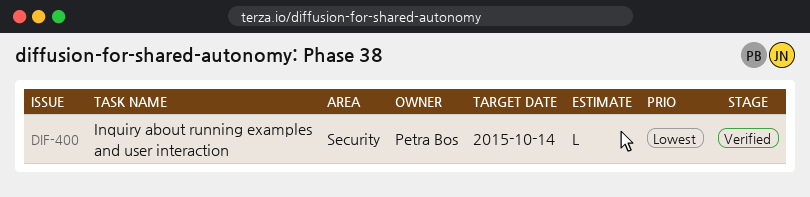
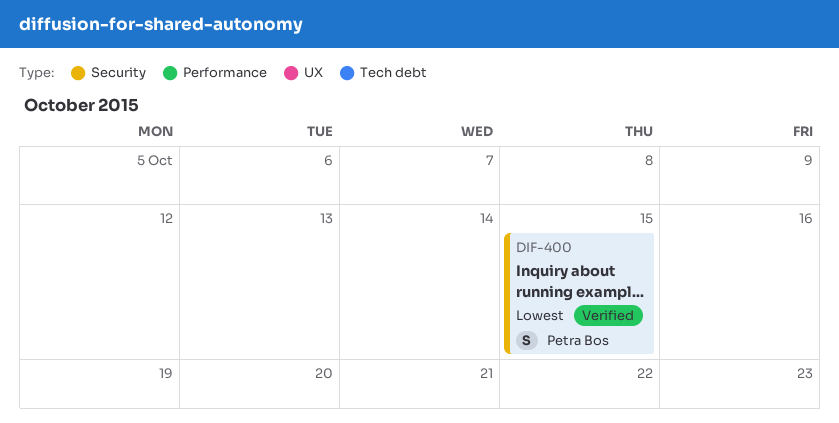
DIF-400, estimate: L -> S
DIF-400, due: Oct 14 -> Oct 15

